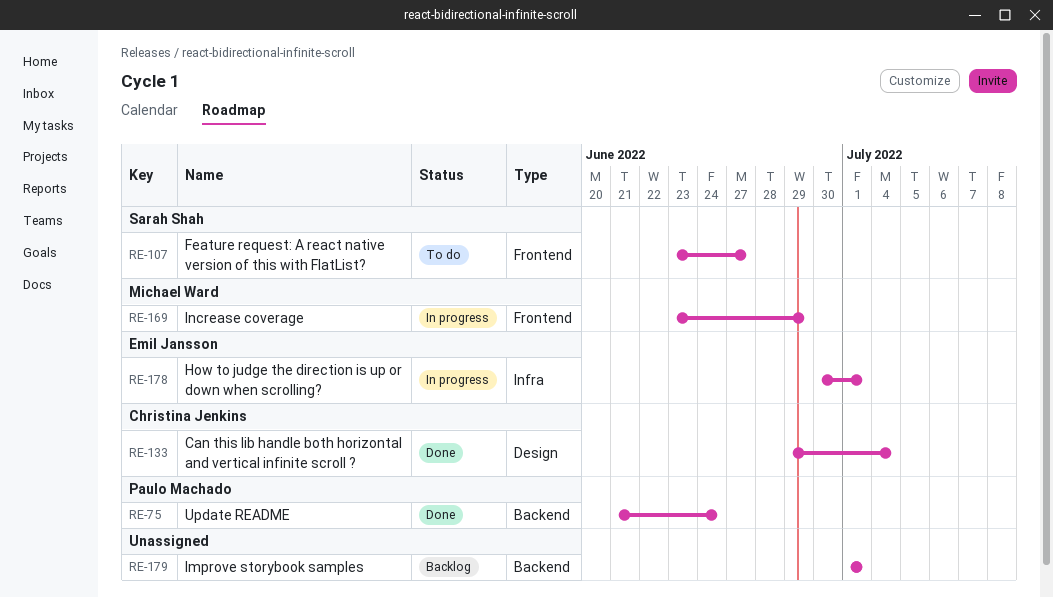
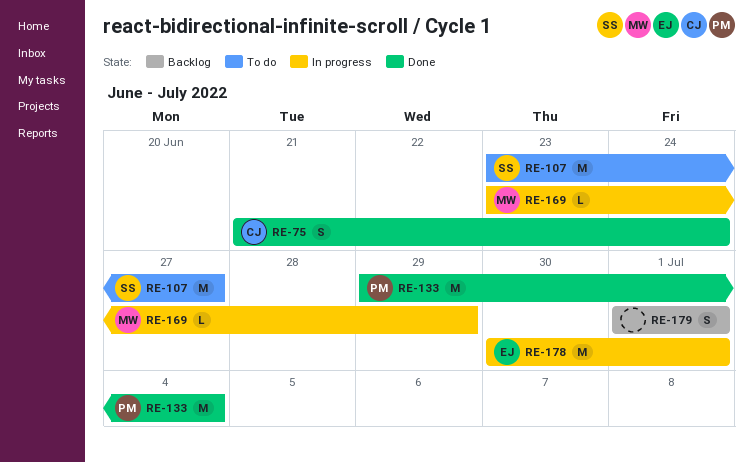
RE-75, owner: Paulo Machado -> Christina Jenkins
RE-133, owner: Christina Jenkins -> Paulo Machado

